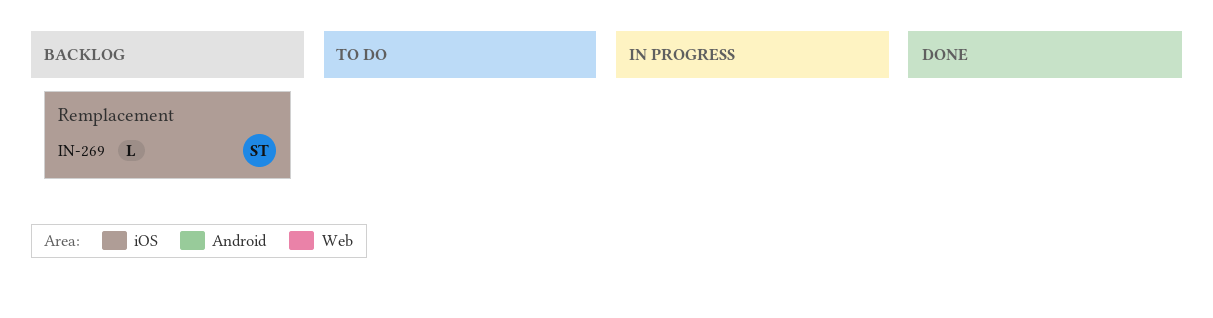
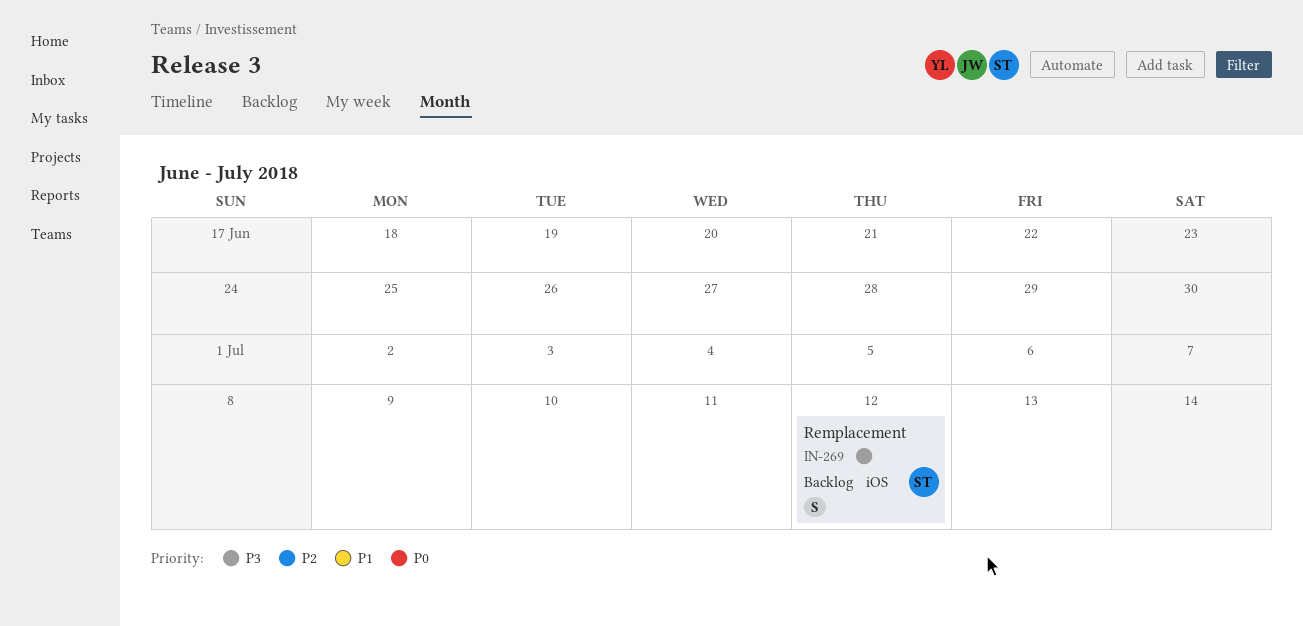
IN-269, estimate: L -> S

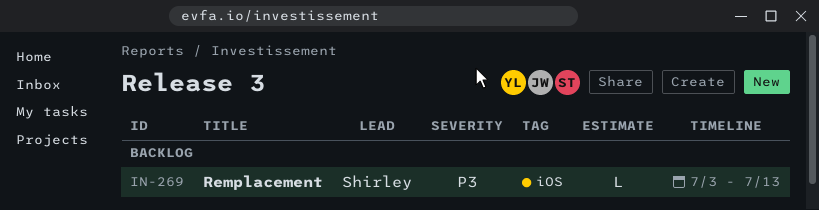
IN-269, estimate: S -> L
IN-269, due: Jul 12 -> Jul 13

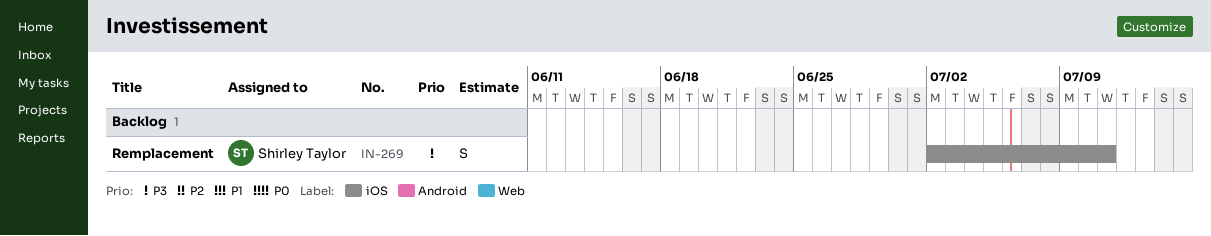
IN-269, estimate: L -> S
IN-269, start: Jul 3 -> Jul 2
IN-269, due: Jul 13 -> Jul 11

